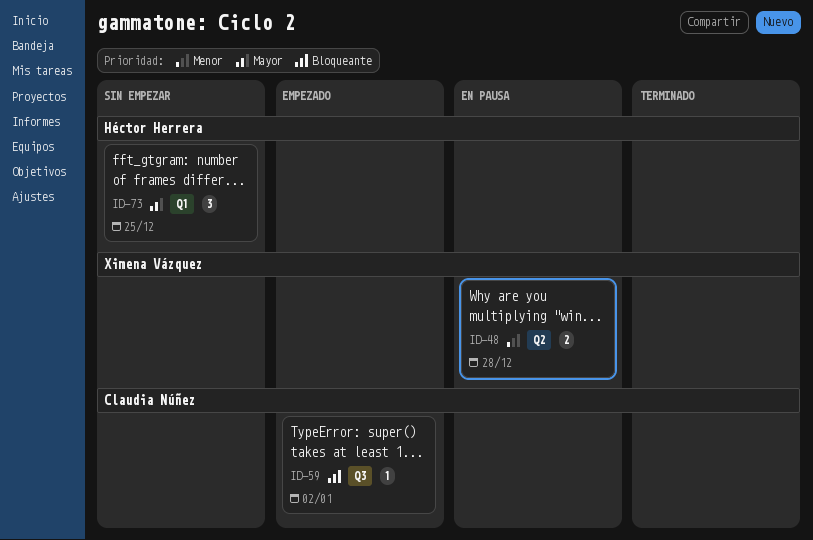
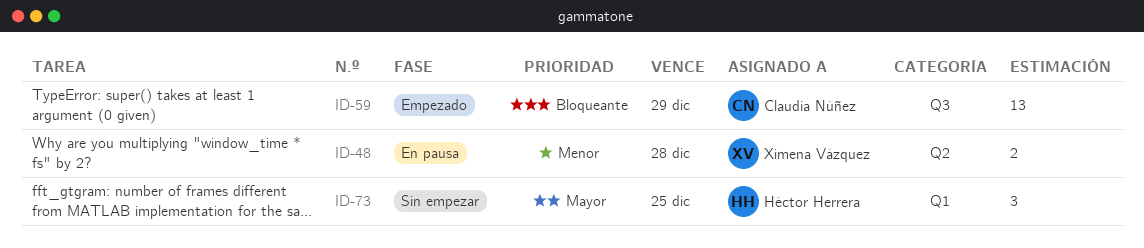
ID-59, estimate: 1 -> 13
ID-59, due: Jan 2 -> Dec 29

